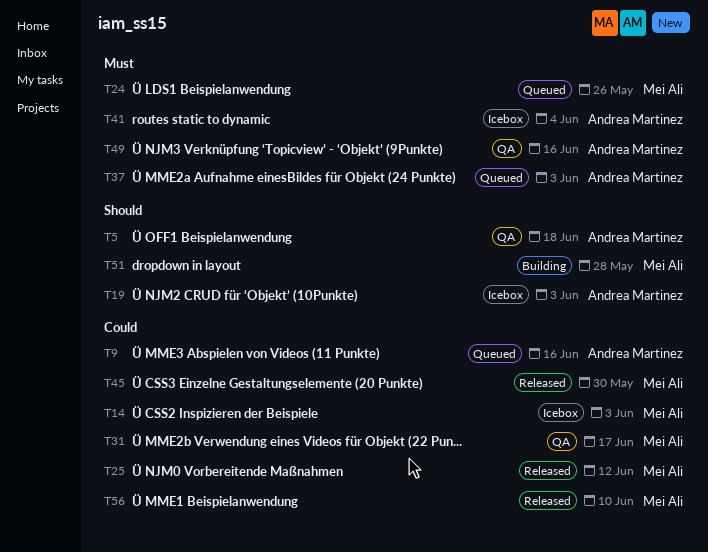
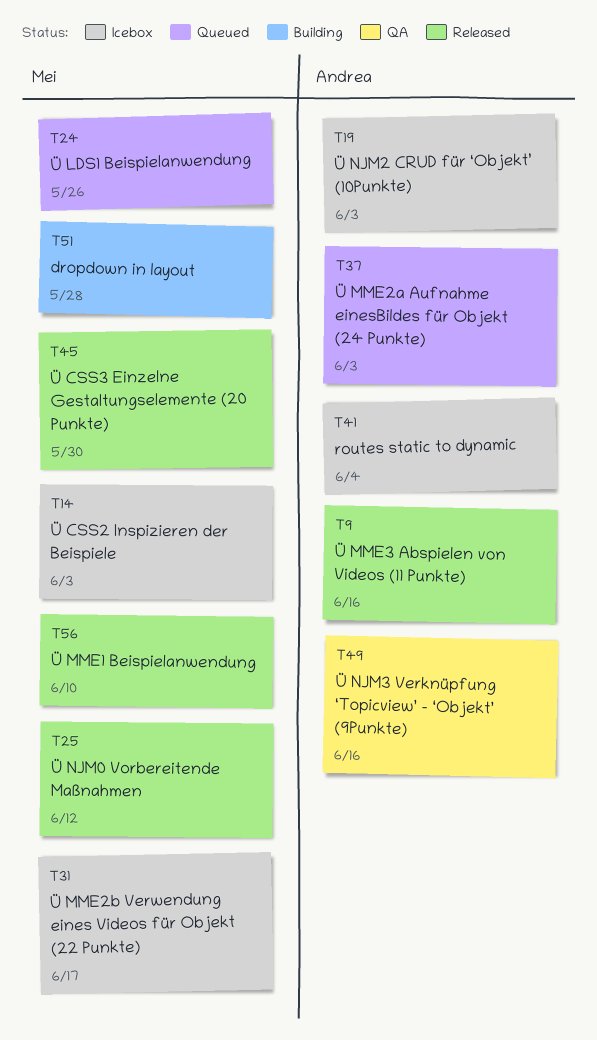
T5: present -> none
T9, status: Queued -> Released
T31, status: QA -> Icebox

